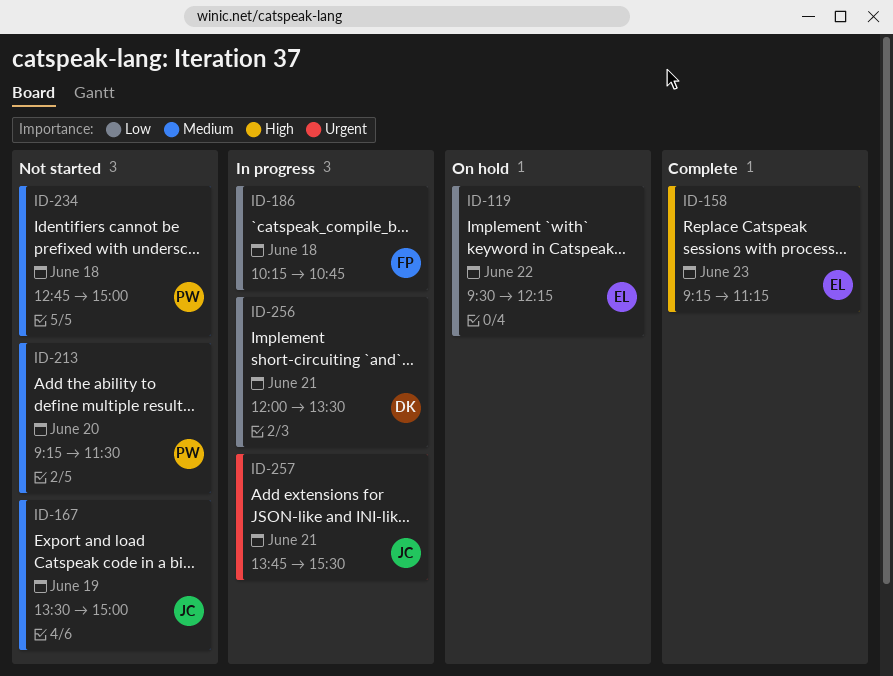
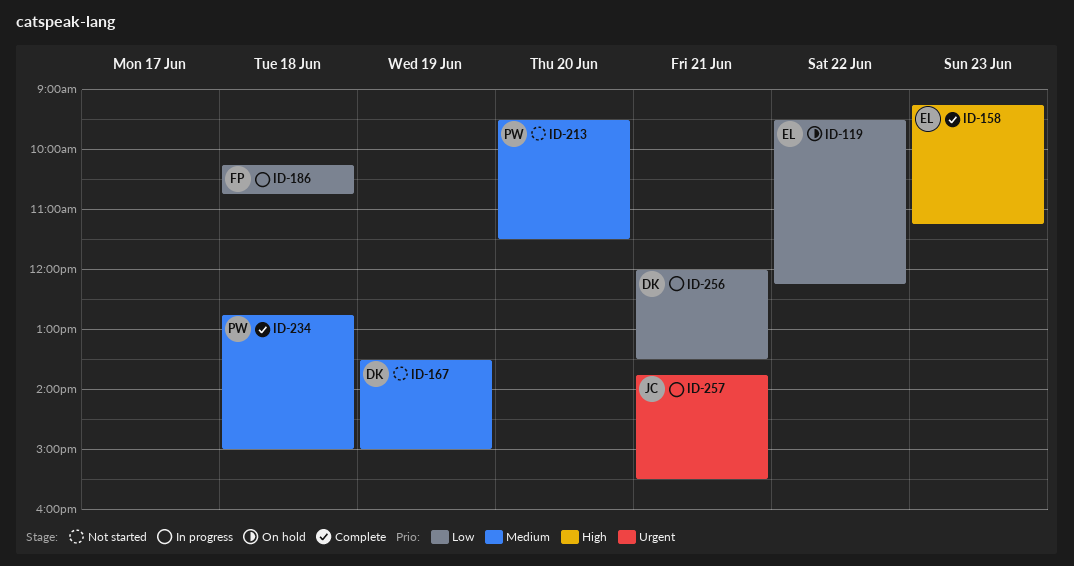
ID-167, owner: JC -> DK
ID-213, begins: 09:15 -> 09:30
ID-234, status: Not started -> Complete

